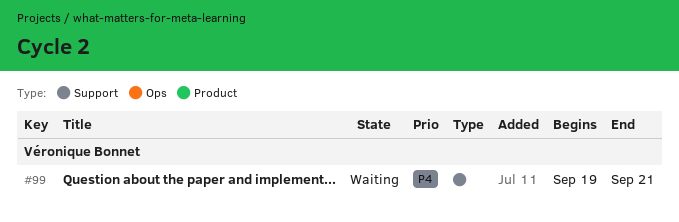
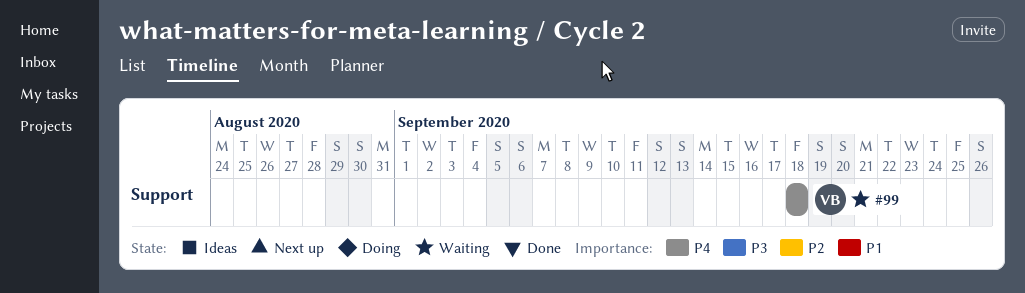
#99, start: Sep 19 -> Sep 18
#99, due: Sep 21 -> Sep 18

